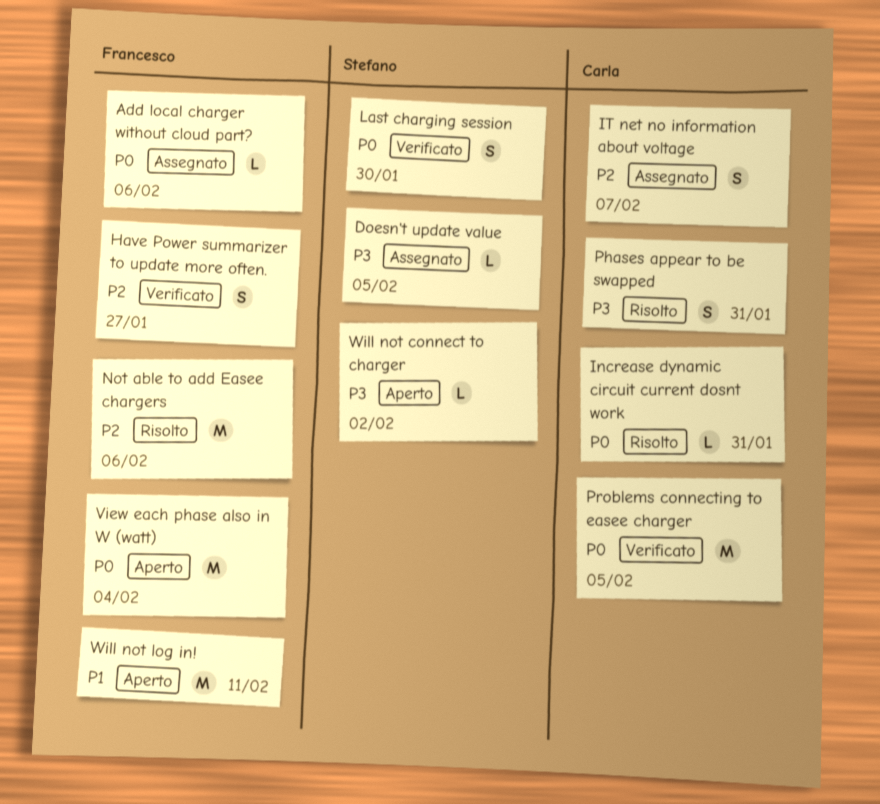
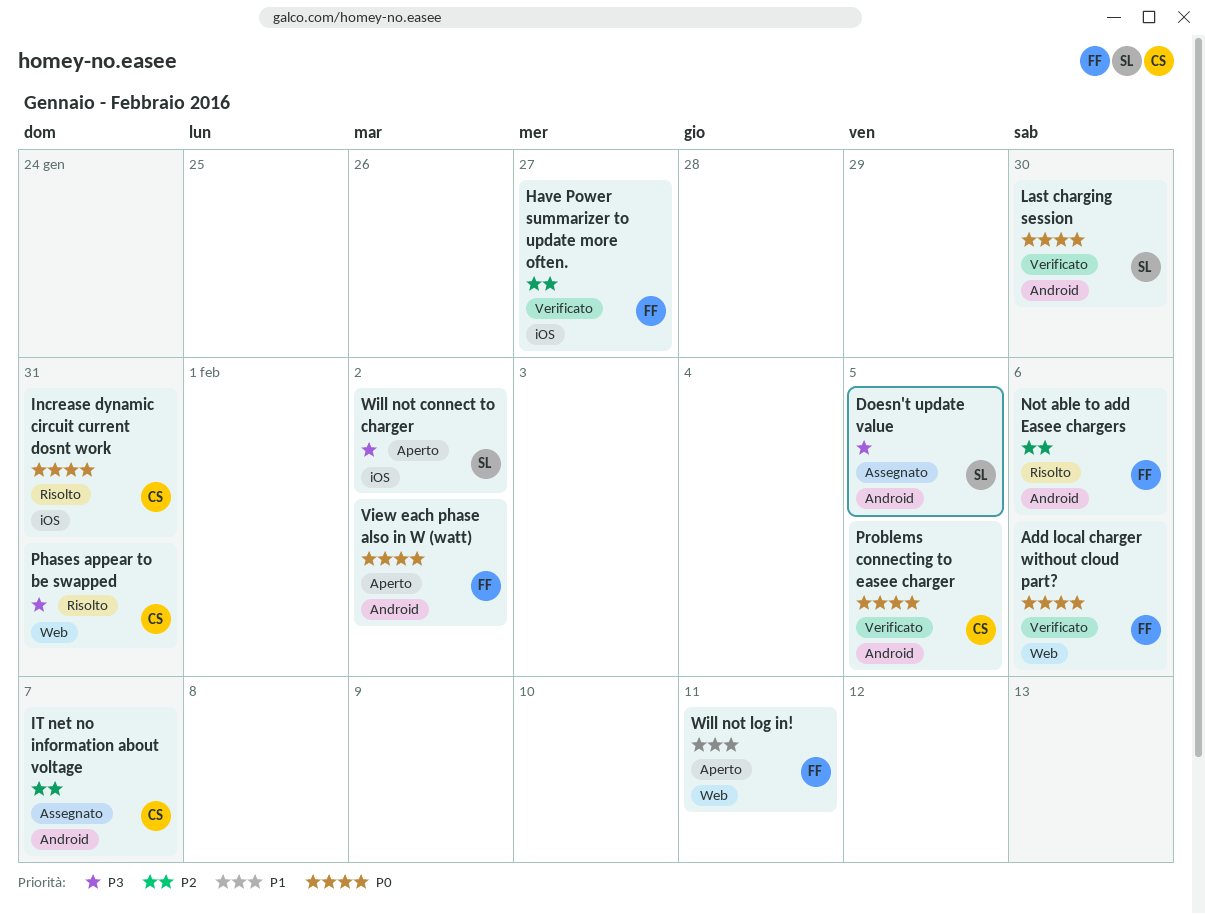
Add local charger without cloud part?, status: Assegnato -> Verificato
View each phase also in W (watt), due: Feb 4 -> Feb 2

